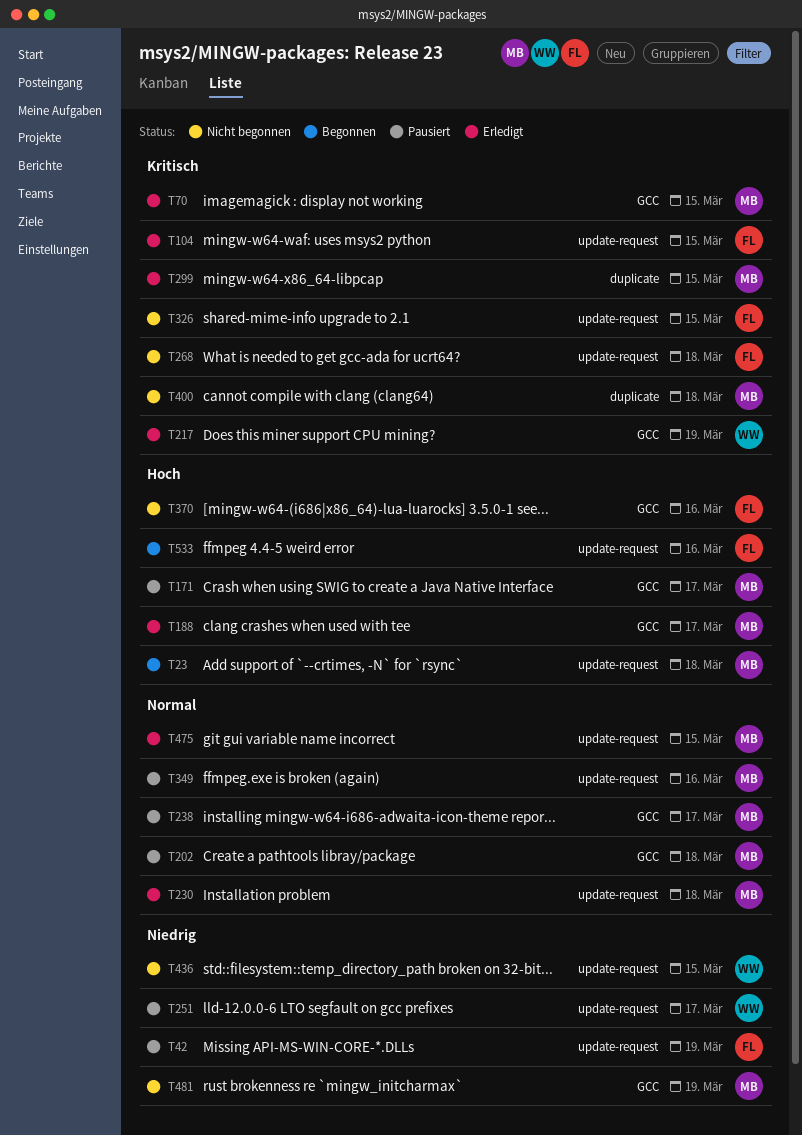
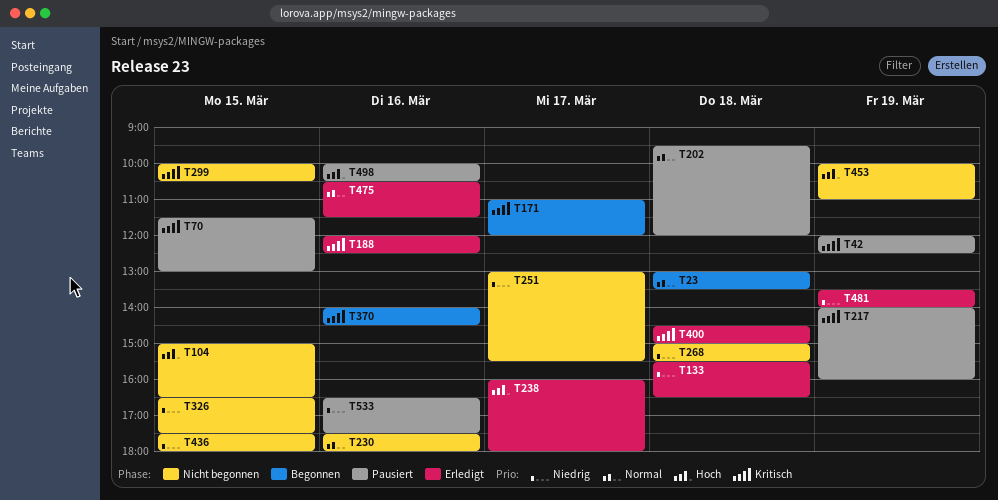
T23, priority: Hoch -> Normal
T42, priority: Niedrig -> Kritisch
T70, status: Erledigt -> Pausiert
T104, status: Erledigt -> Nicht begonnen
T104, priority: Kritisch -> Hoch
T133: none -> present
T171, status: Pausiert -> Begonnen
T171, priority: Hoch -> Kritisch
T188, priority: Hoch -> Kritisch
T188, day: Mar 17 -> Mar 16
T217, status: Erledigt -> Pausiert
T230, status: Erledigt -> Nicht begonnen
T230, day: Mar 18 -> Mar 16
T238, status: Pausiert -> Erledigt
T238, priority: Normal -> Hoch
T251, status: Pausiert -> Nicht begonnen
T268, priority: Kritisch -> Niedrig
T299, status: Erledigt -> Nicht begonnen
T326, priority: Kritisch -> Niedrig
T349: present -> none
T370, status: Nicht begonnen -> Begonnen
T370, priority: Hoch -> Kritisch
T400, status: Nicht begonnen -> Erledigt
T453: none -> present
T475, day: Mar 15 -> Mar 16
T481, status: Nicht begonnen -> Erledigt
T498: none -> present
T533, status: Begonnen -> Pausiert
T533, priority: Hoch -> Niedrig

